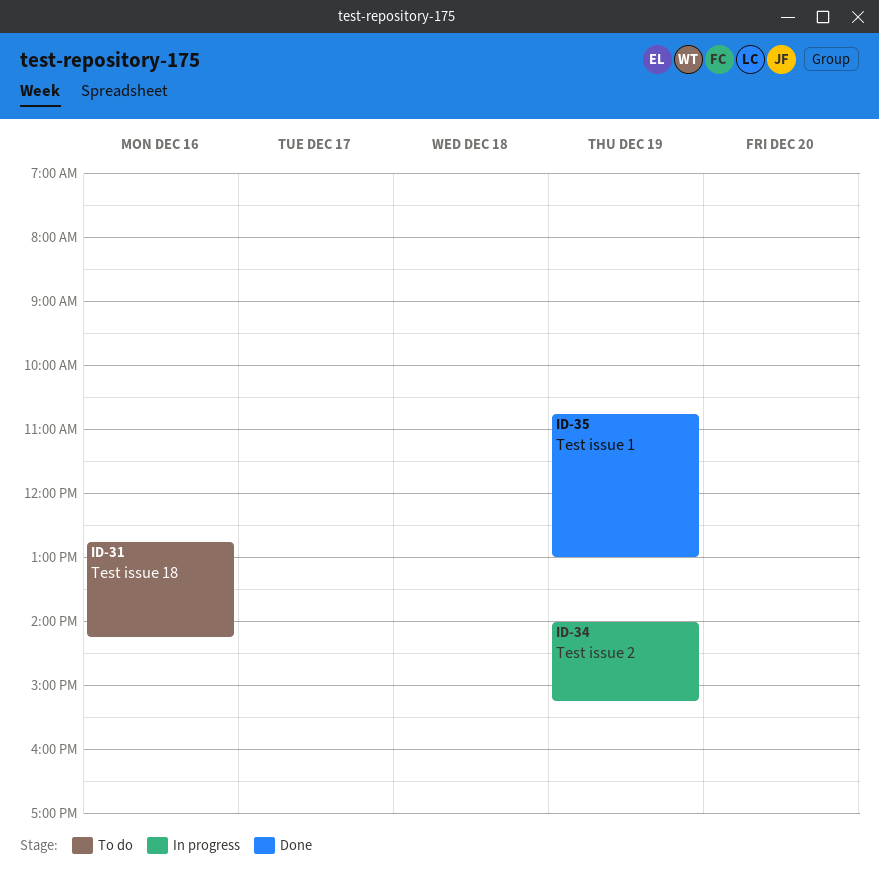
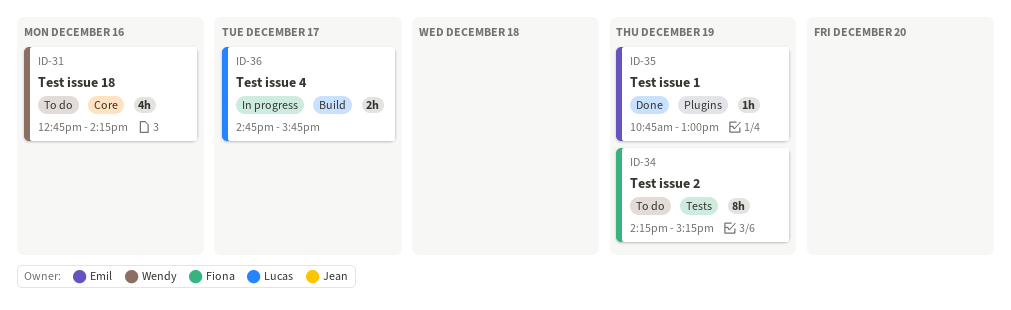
ID-34, status: In progress -> To do
ID-34, begins: 14:00 -> 14:15
ID-36: none -> present

